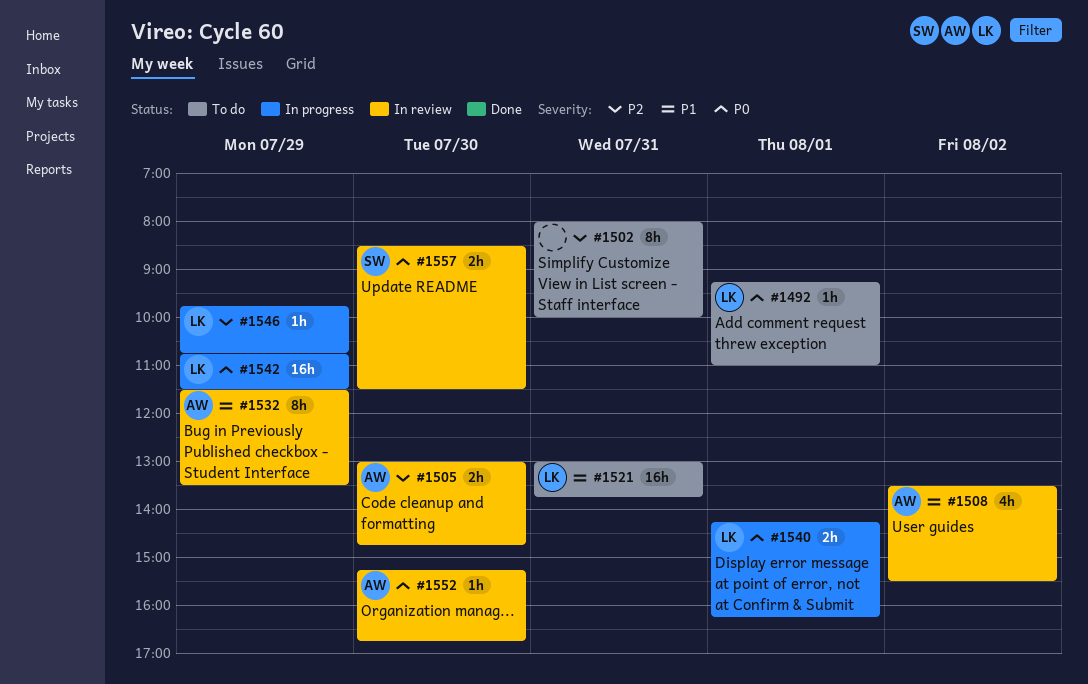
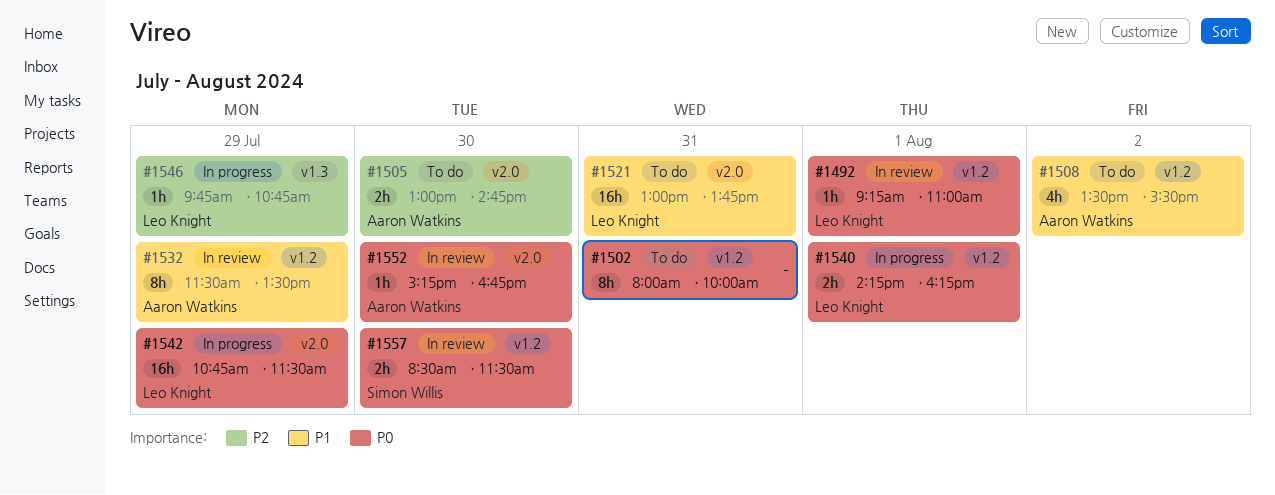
#1492, status: To do -> In review
#1502, priority: P2 -> P0
#1505, status: In review -> To do
#1508, status: In review -> To do

